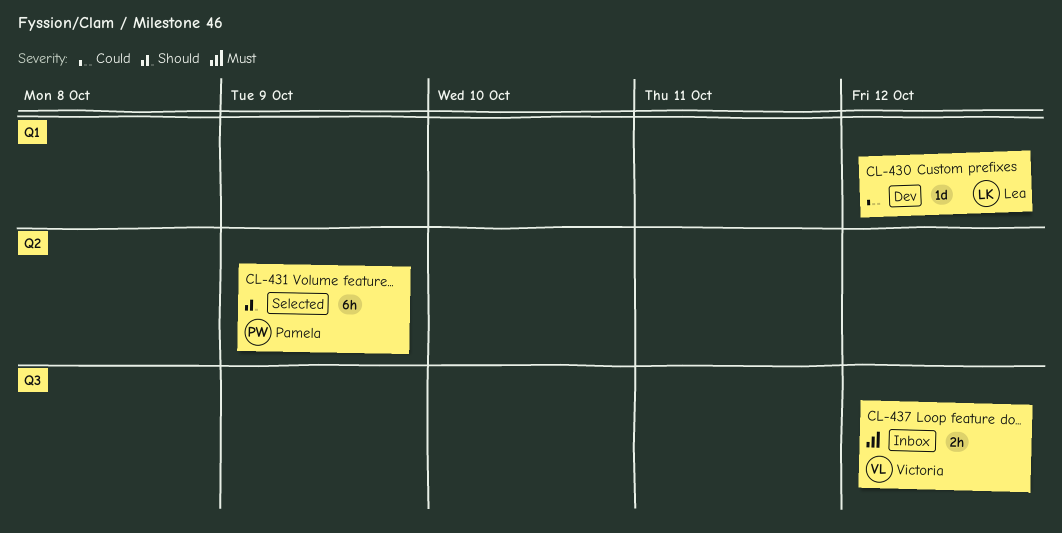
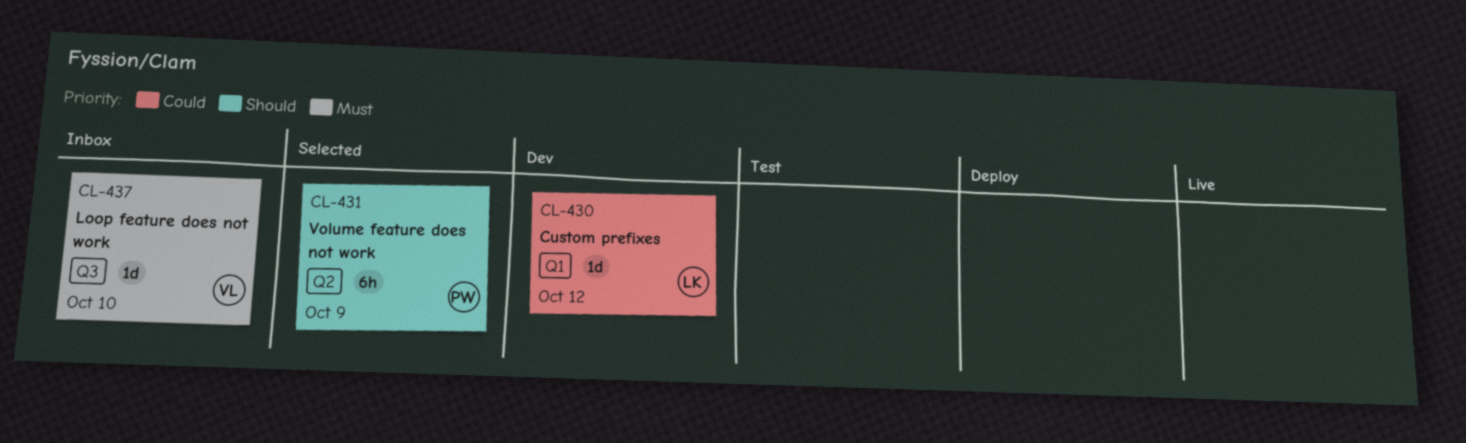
CL-437, estimate: 2h -> 1d
CL-437, due: Oct 12 -> Oct 10

